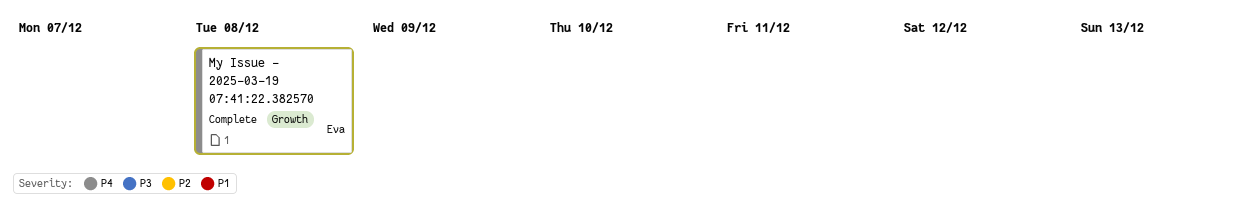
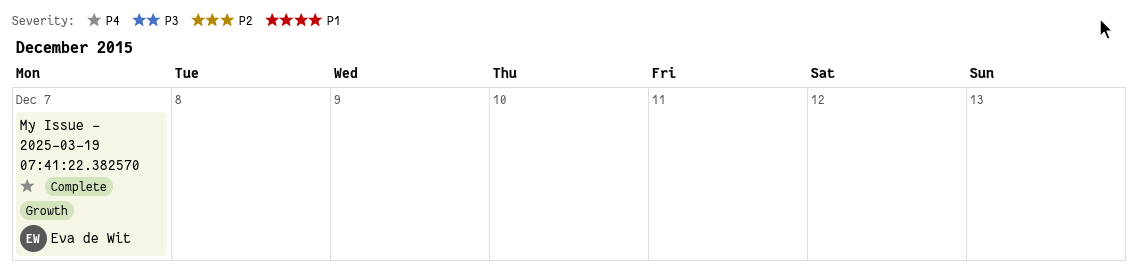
My Issue - 2025-03-19 07:41:22.382570, due: Dec 8 -> Dec 7

